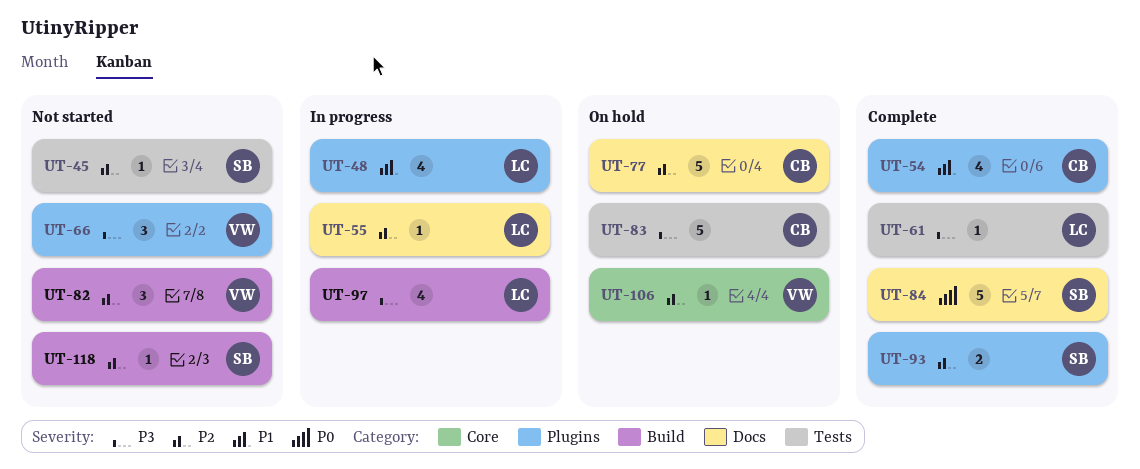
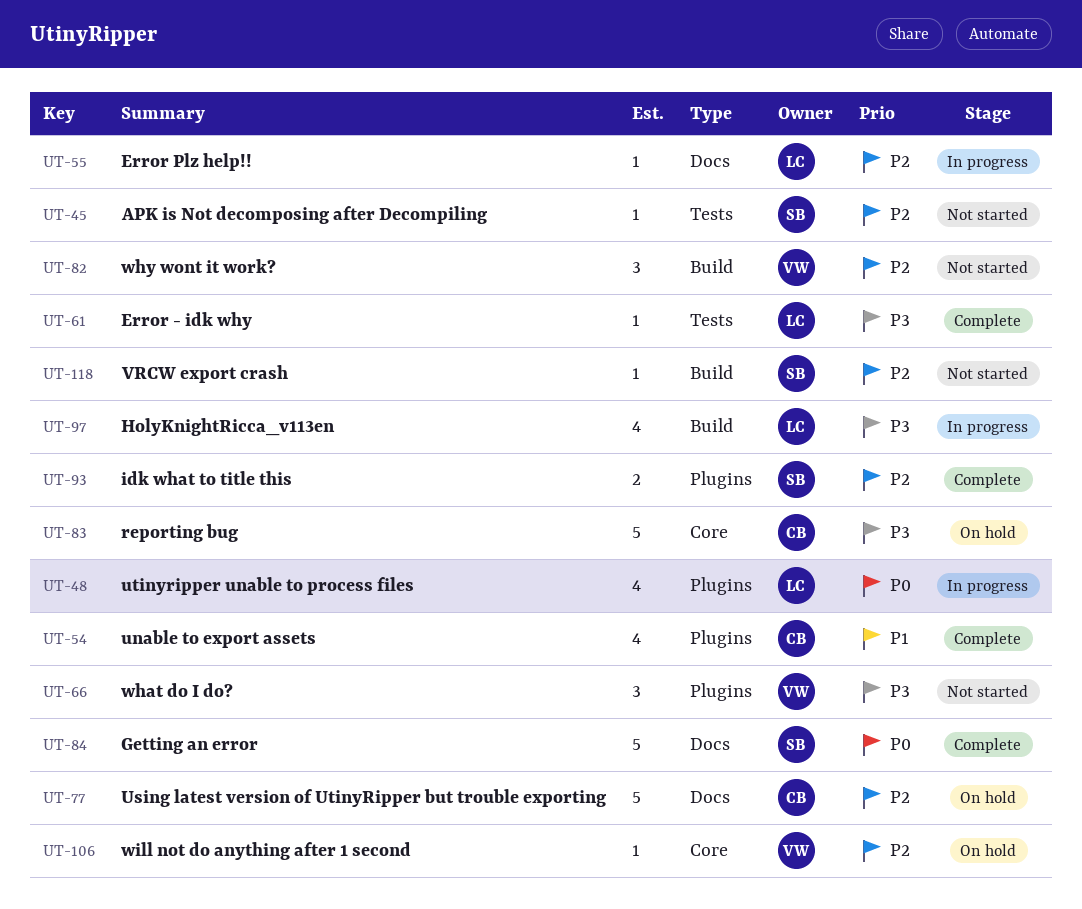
UT-48, priority: P1 -> P0
UT-83, label: Tests -> Core

